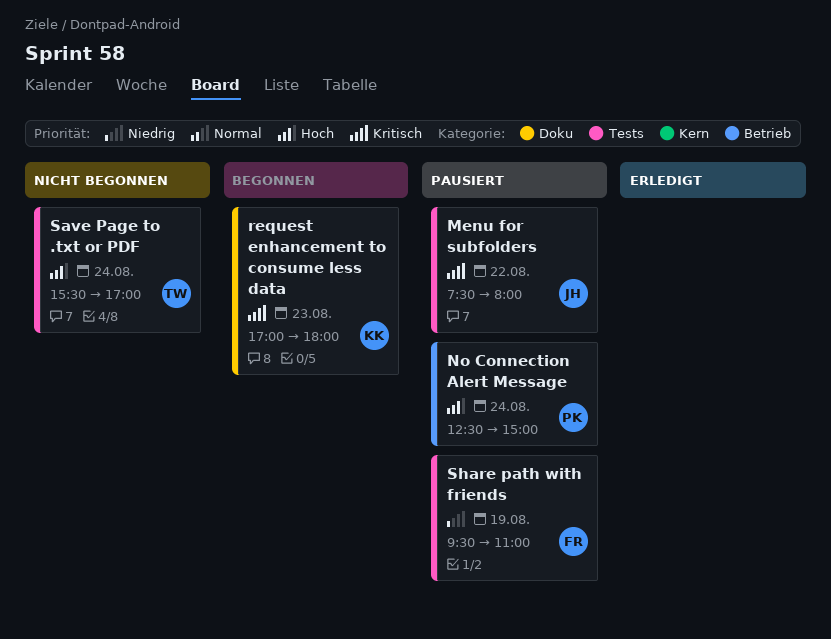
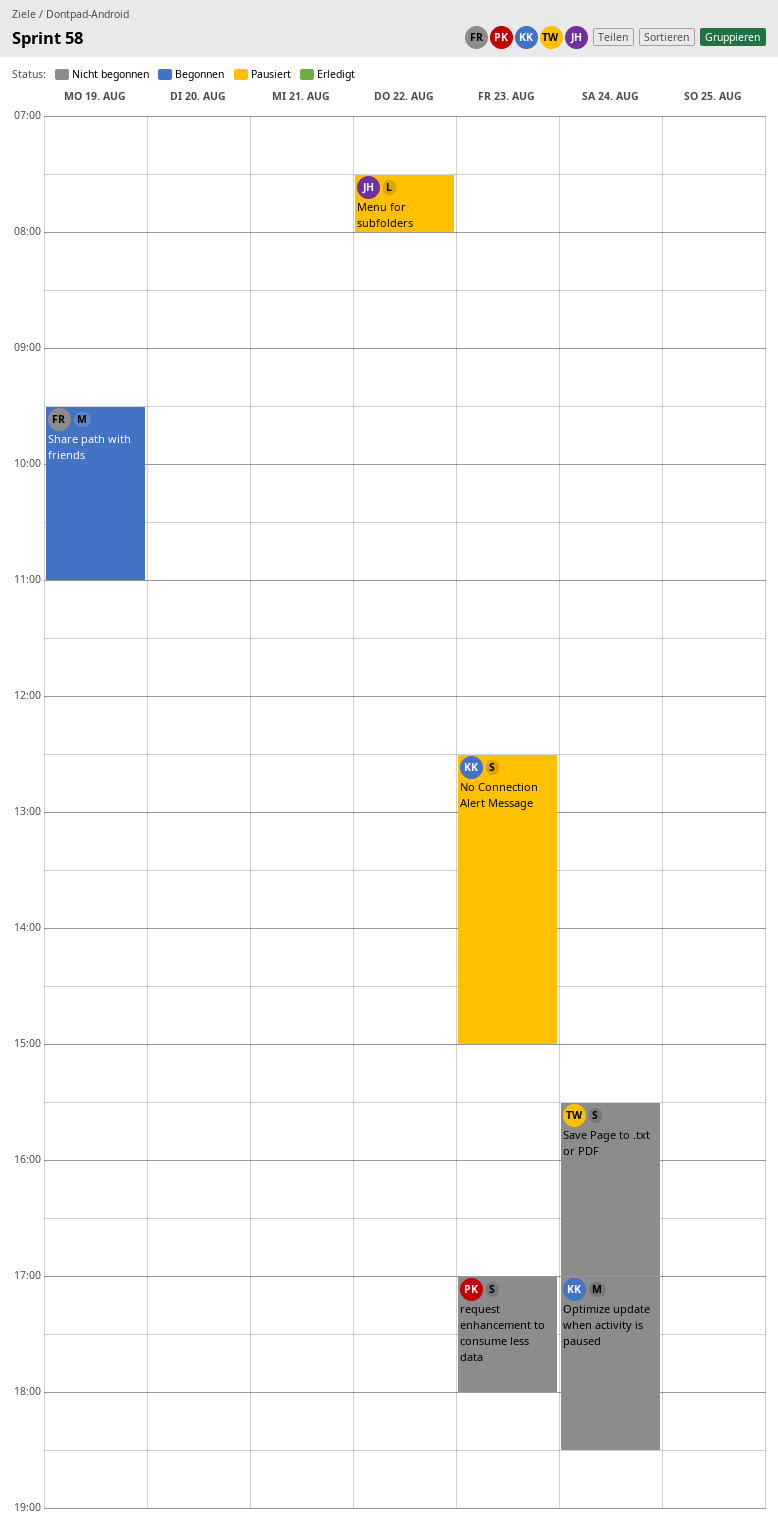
No Connection Alert Message, owner: PK -> KK
No Connection Alert Message, day: Aug 24 -> Aug 23
Optimize update when activity is paused: none -> present
request enhancement to consume less data, status: Begonnen -> Nicht begonnen
request enhancement to consume less data, owner: KK -> PK
Share path with friends, status: Pausiert -> Begonnen

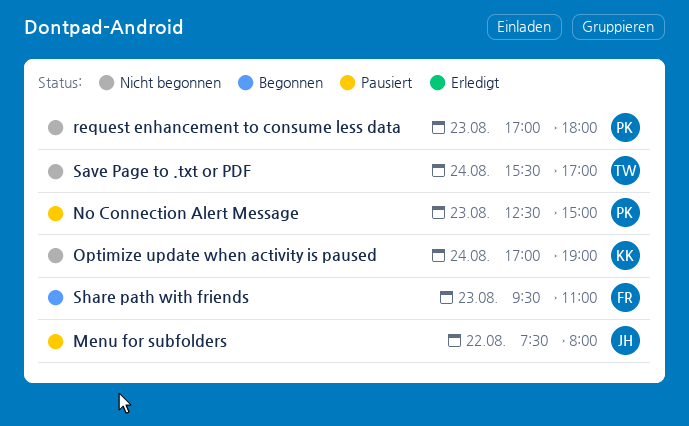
No Connection Alert Message, owner: KK -> PK
Optimize update when activity is paused, ends: 18:30 -> 19:00
Share path with friends, day: Aug 19 -> Aug 23

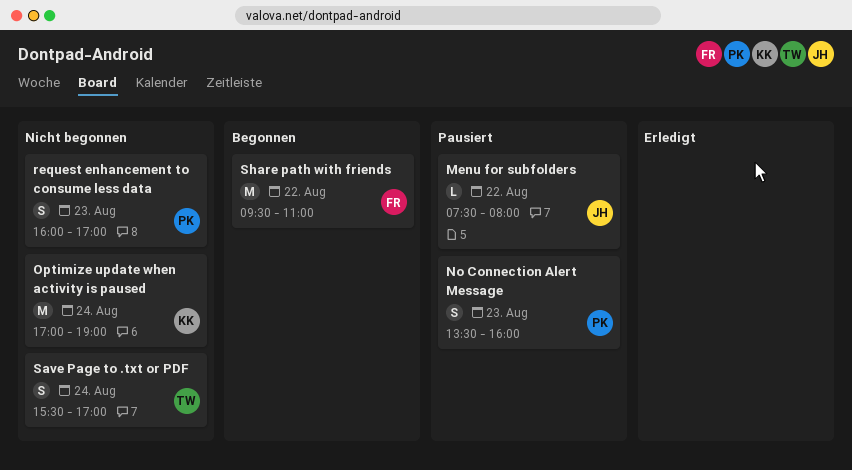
No Connection Alert Message, begins: 12:30 -> 13:30
No Connection Alert Message, ends: 15:00 -> 16:00
request enhancement to consume less data, begins: 17:00 -> 16:00
request enhancement to consume less data, ends: 18:00 -> 17:00
Share path with friends, day: Aug 23 -> Aug 22

